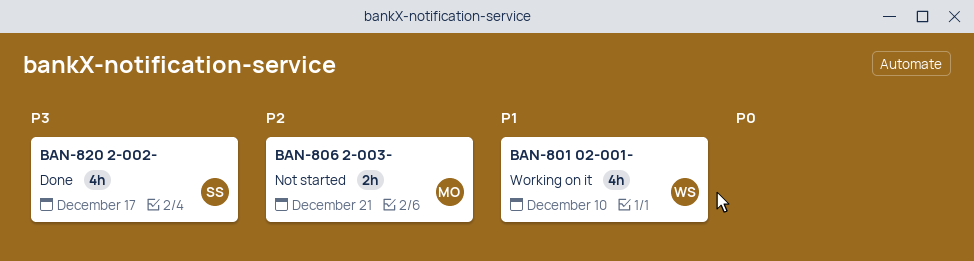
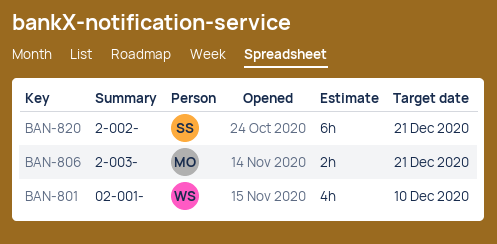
BAN-820, estimate: 4h -> 6h
BAN-820, due: Dec 17 -> Dec 21

